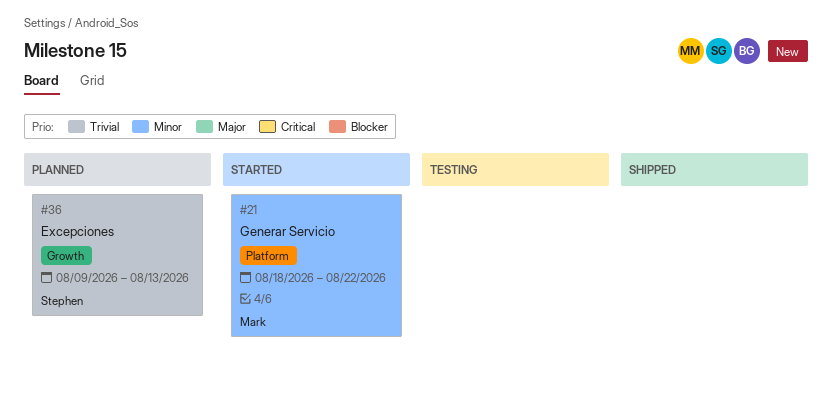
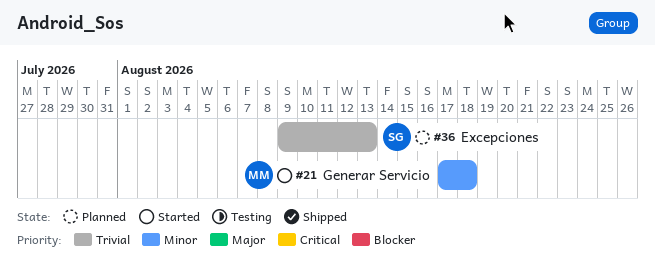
#21, start: Aug 18 -> Aug 17
#21, due: Aug 22 -> Aug 18

